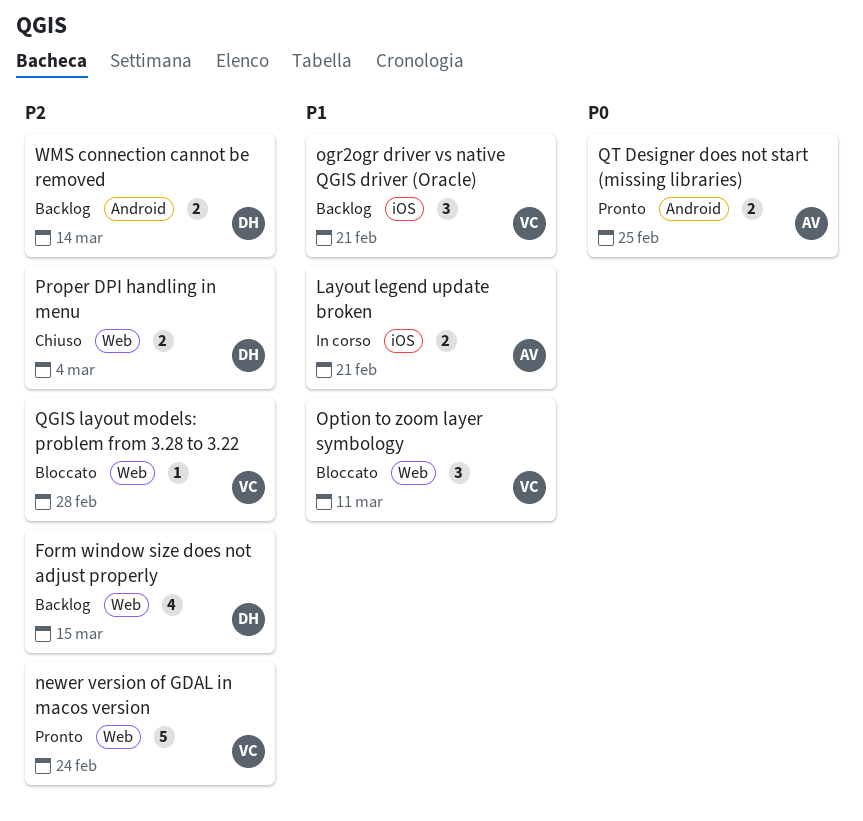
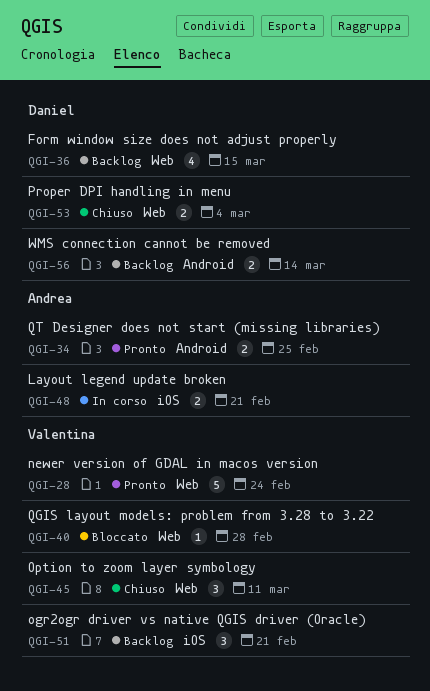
Option to zoom layer symbology, status: Bloccato -> Chiuso

